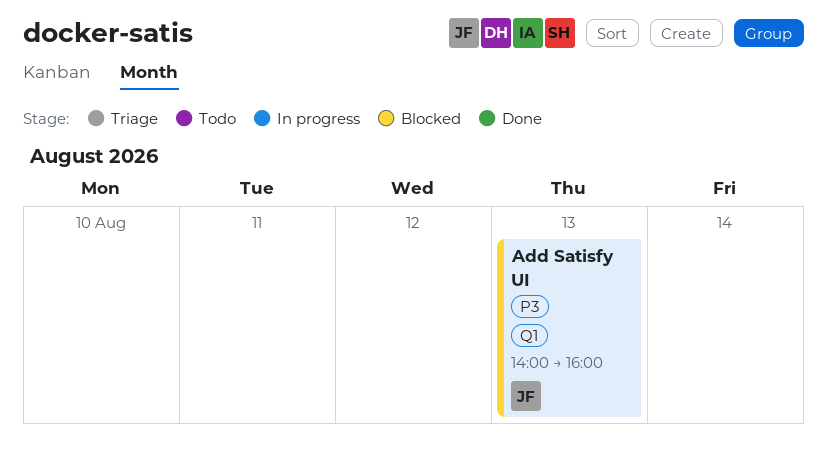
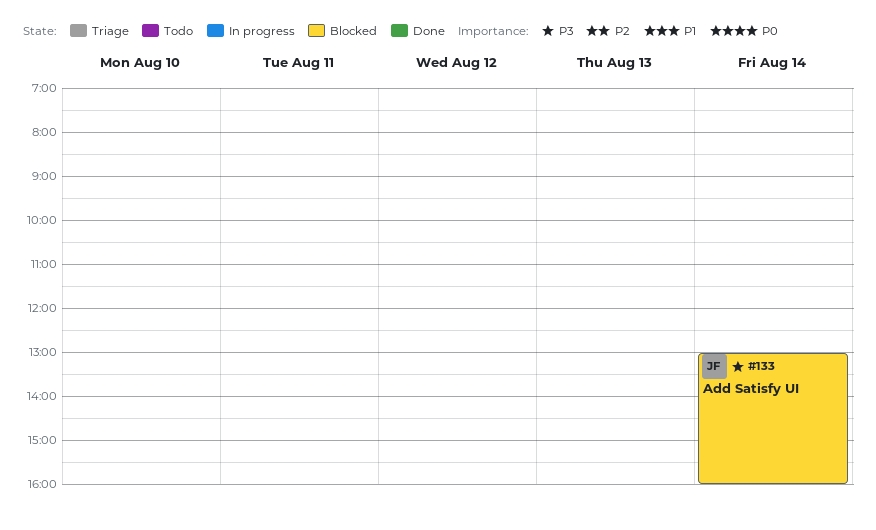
Add Satisfy UI, day: Aug 13 -> Aug 14
Add Satisfy UI, begins: 14:00 -> 13:00

